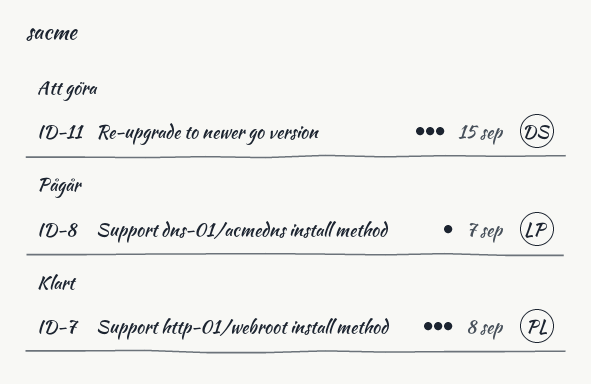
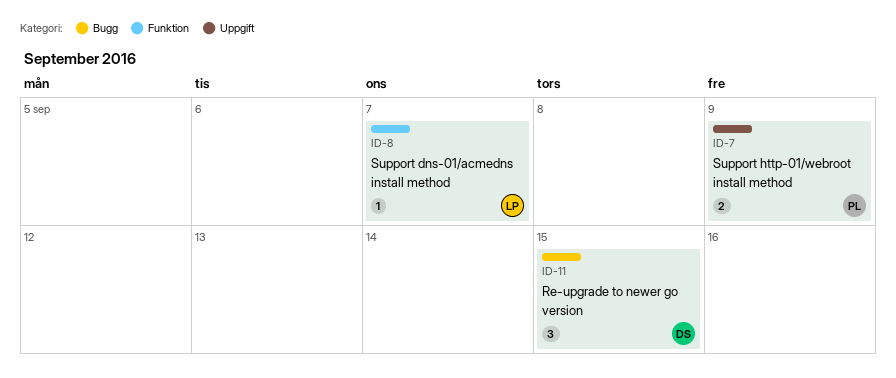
ID-7, estimate: 3 -> 2
ID-7, due: Sep 8 -> Sep 9

